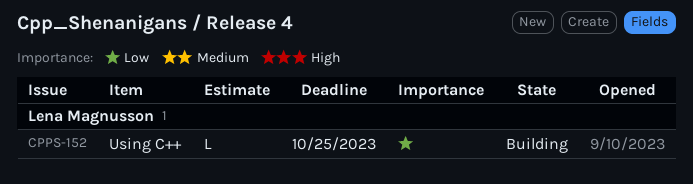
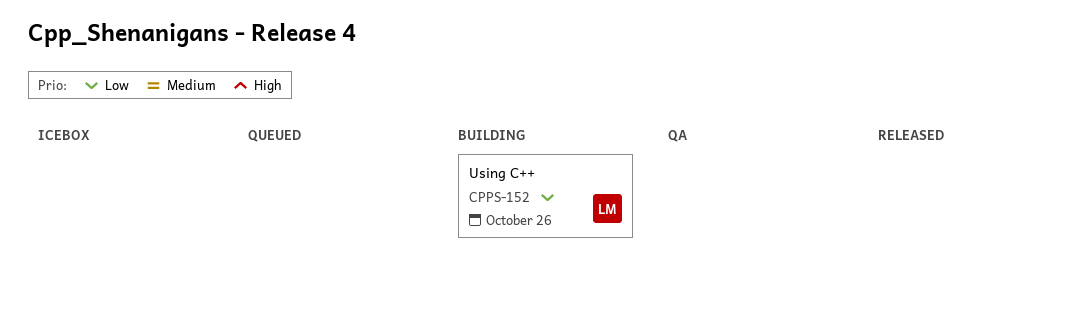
CPPS-152, due: Oct 25 -> Oct 26

